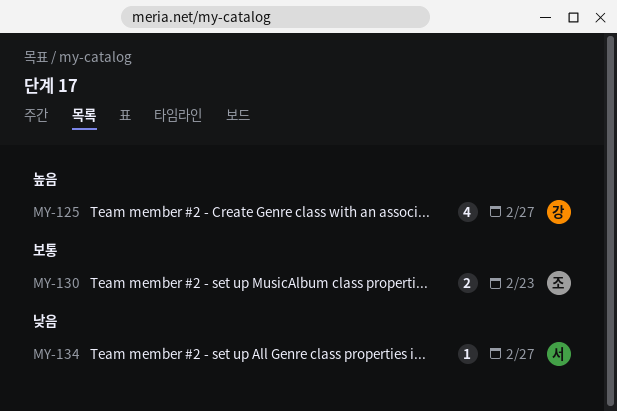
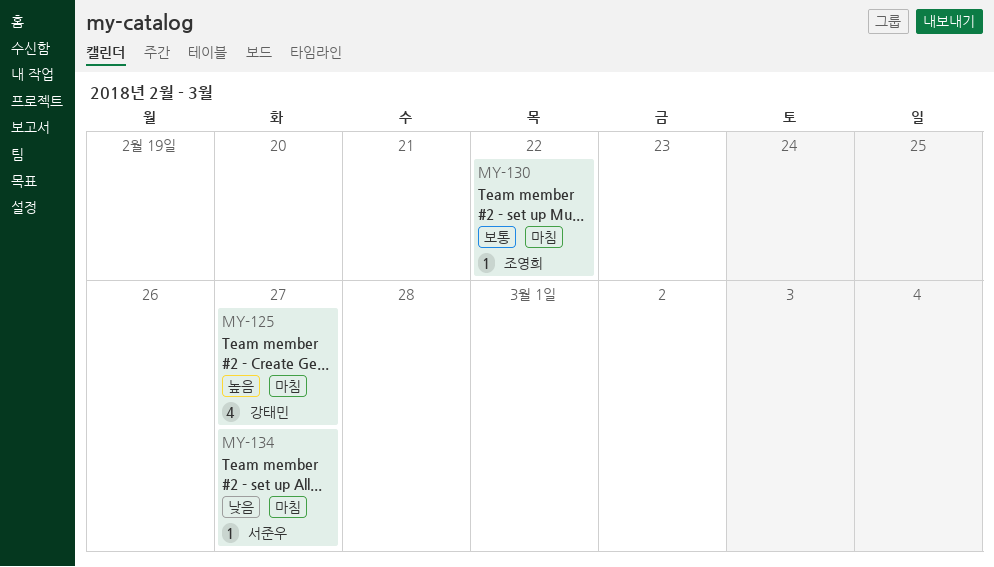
MY-130, estimate: 2 -> 1
MY-130, due: Feb 23 -> Feb 22

